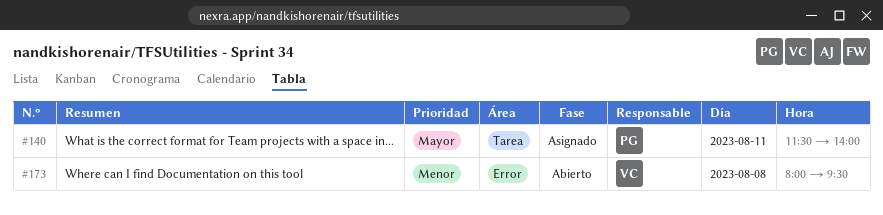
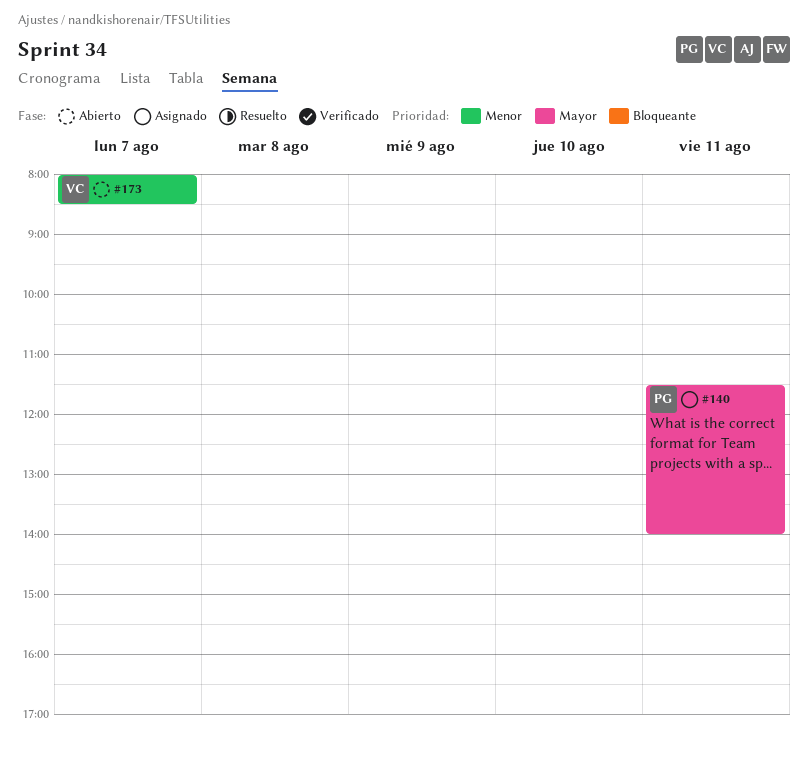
#173, day: Aug 8 -> Aug 7
#173, ends: 09:30 -> 08:30

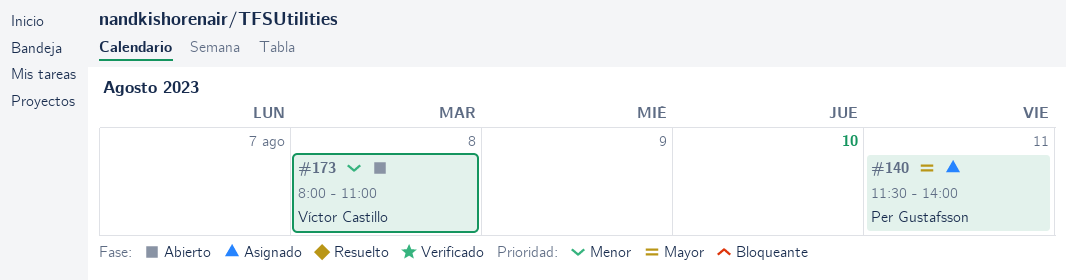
#173, day: Aug 7 -> Aug 8
#173, ends: 08:30 -> 11:00

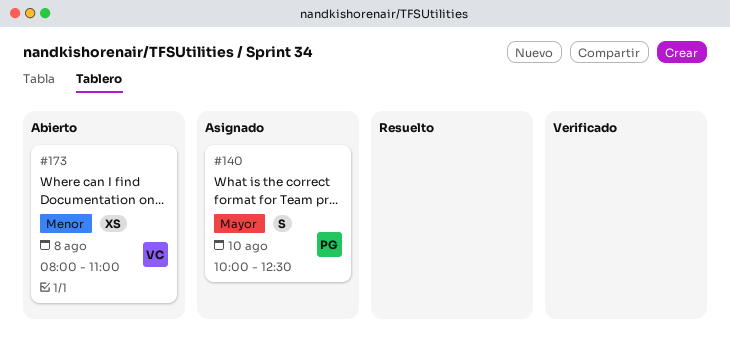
#140, day: Aug 11 -> Aug 10
#140, begins: 11:30 -> 10:00
#140, ends: 14:00 -> 12:30

